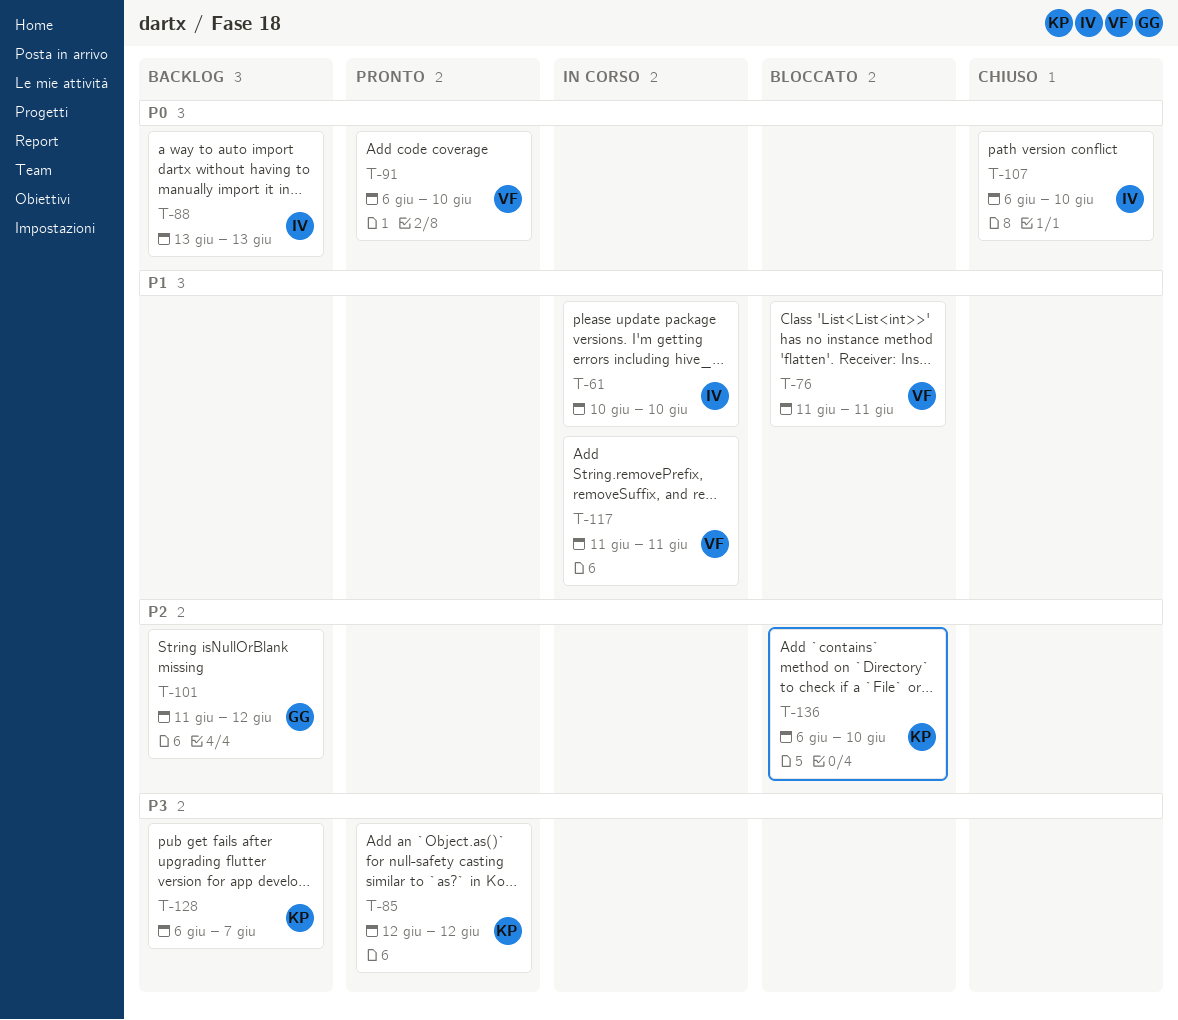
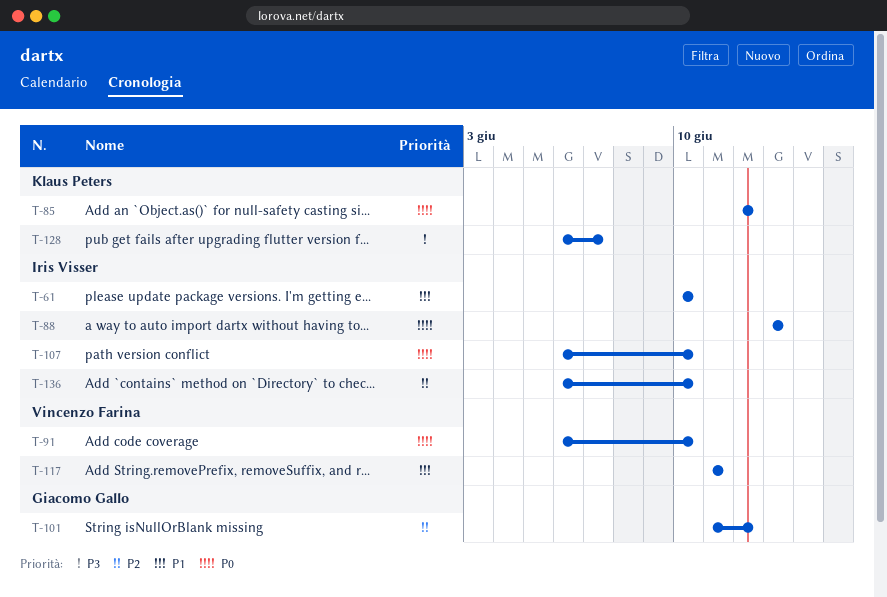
T-76: present -> none
T-85, priority: P3 -> P0
T-136, owner: Klaus Peters -> Iris Visser

